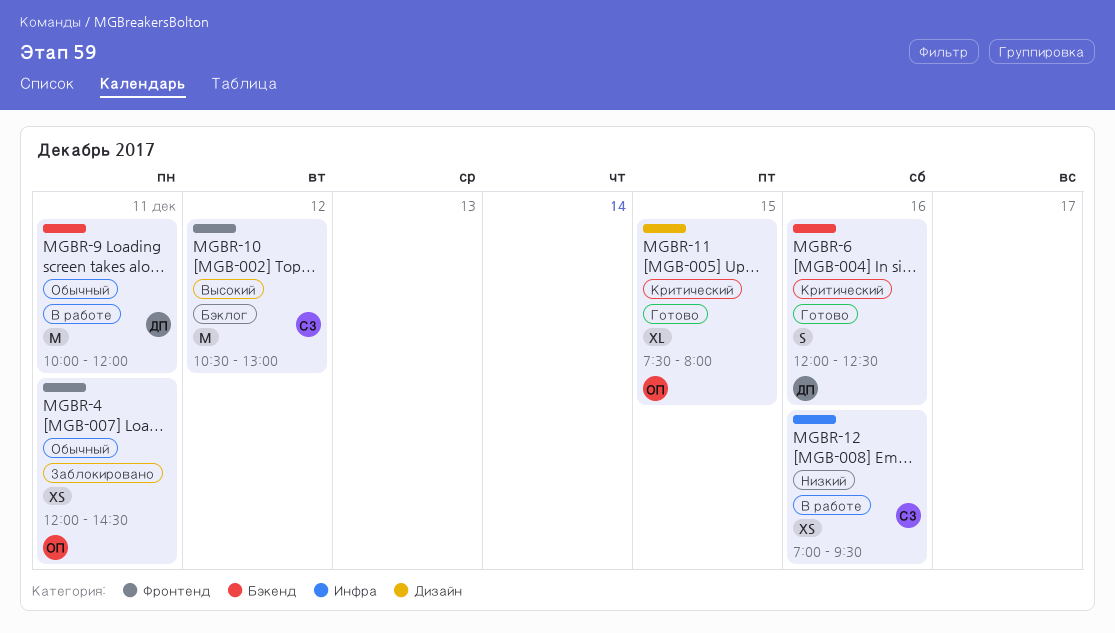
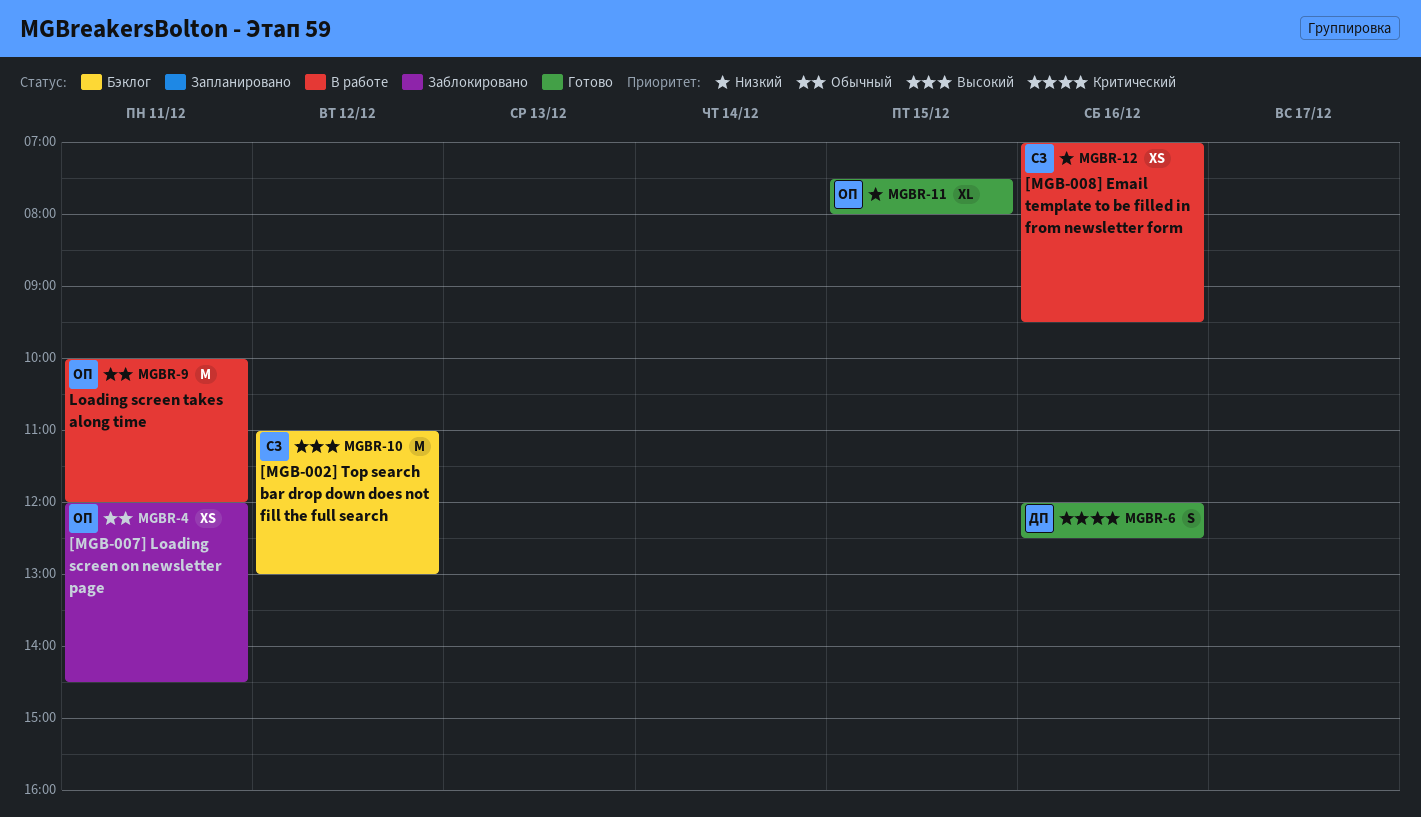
MGBR-9, owner: ДП -> ОП
MGBR-10, begins: 10:30 -> 11:00
MGBR-11, priority: Критический -> Низкий

